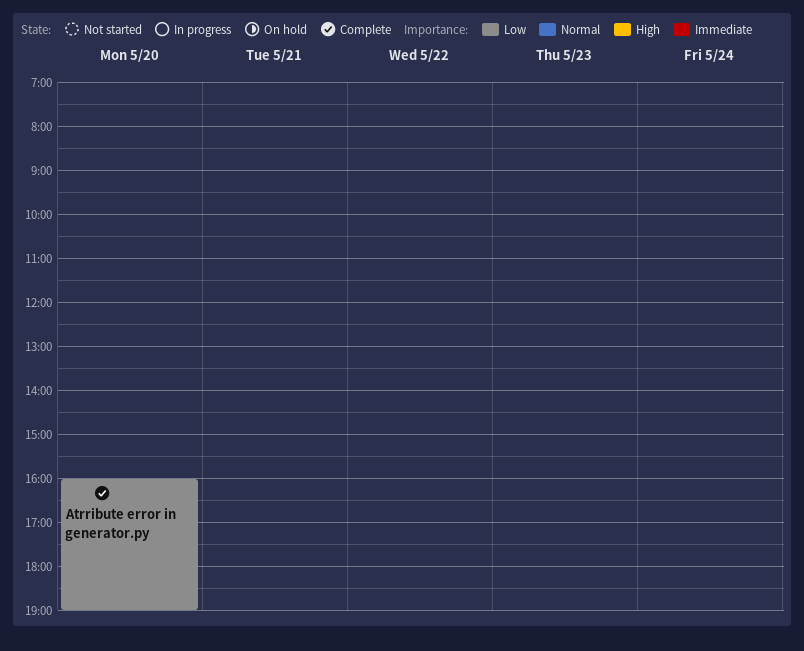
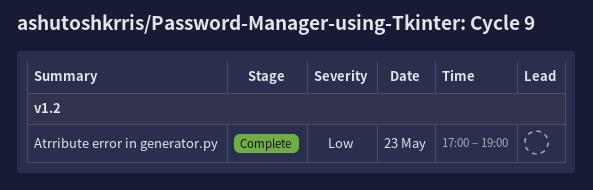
Atrribute error in generator.py, day: May 20 -> May 23
Atrribute error in generator.py, begins: 16:00 -> 17:00

